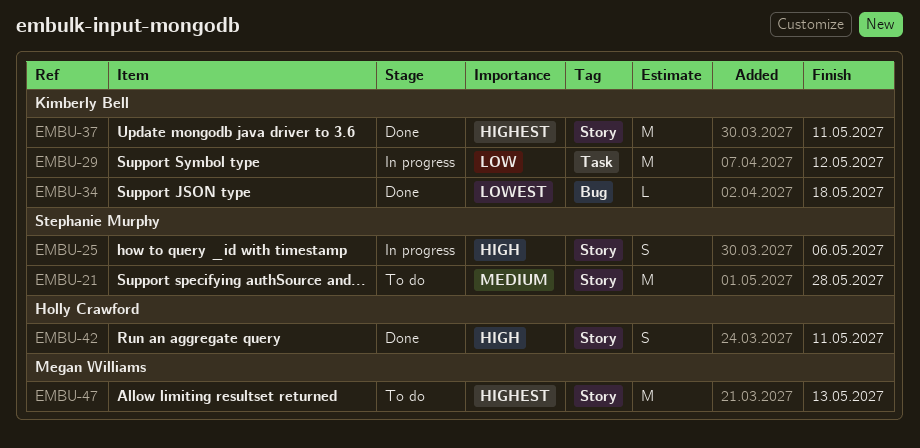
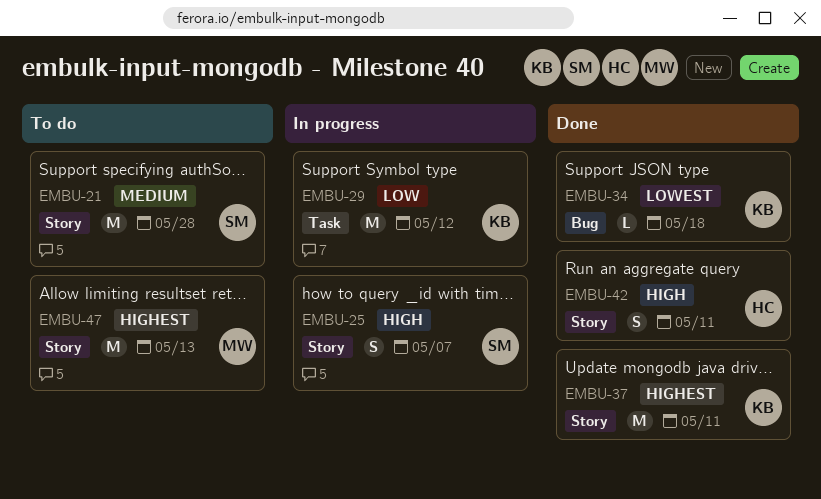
EMBU-25, due: May 6 -> May 7

